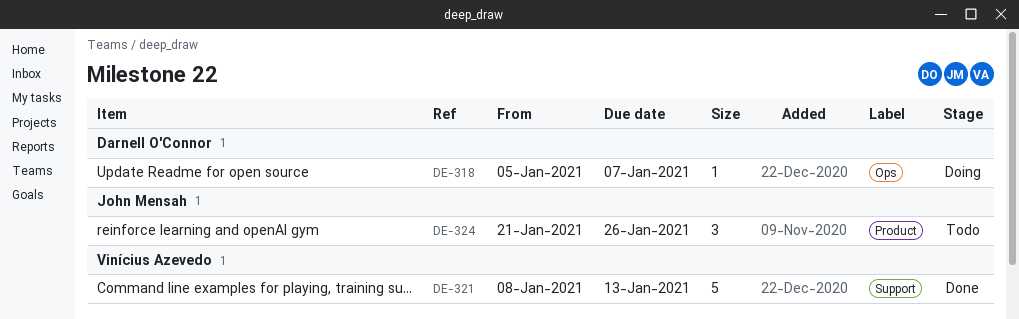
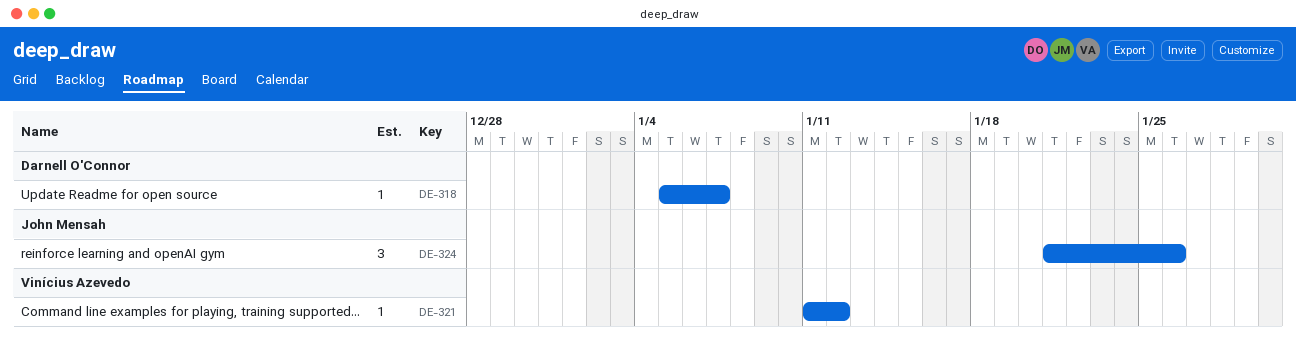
DE-321, estimate: 5 -> 1
DE-321, start: Jan 8 -> Jan 11
DE-321, due: Jan 13 -> Jan 12

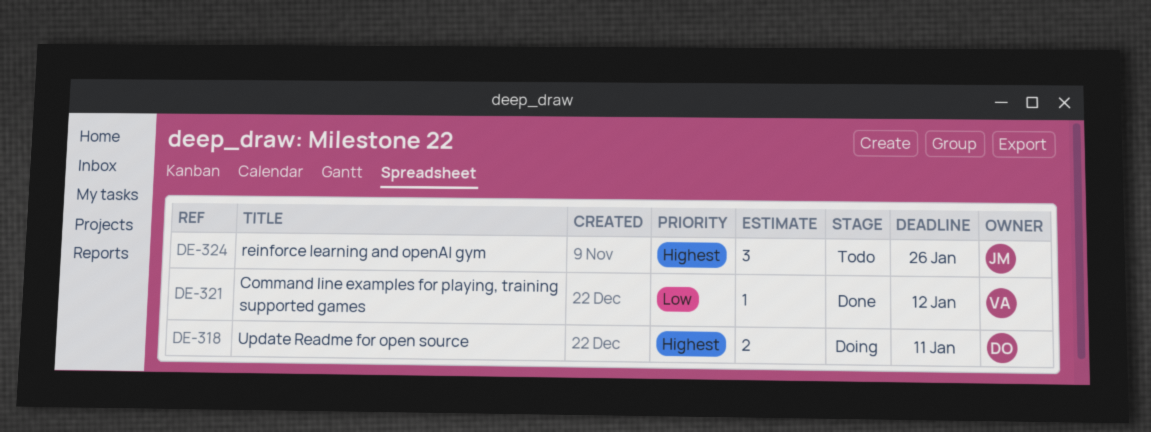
DE-318, estimate: 1 -> 2
DE-318, due: Jan 7 -> Jan 11

